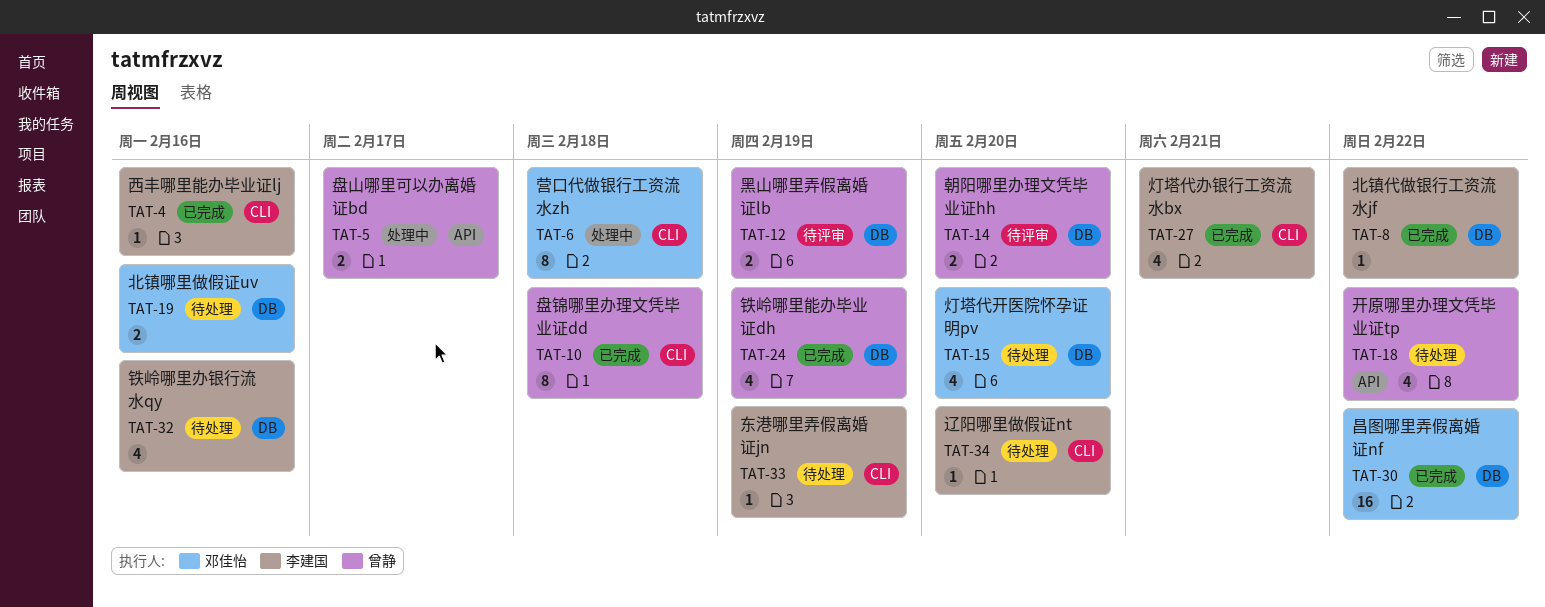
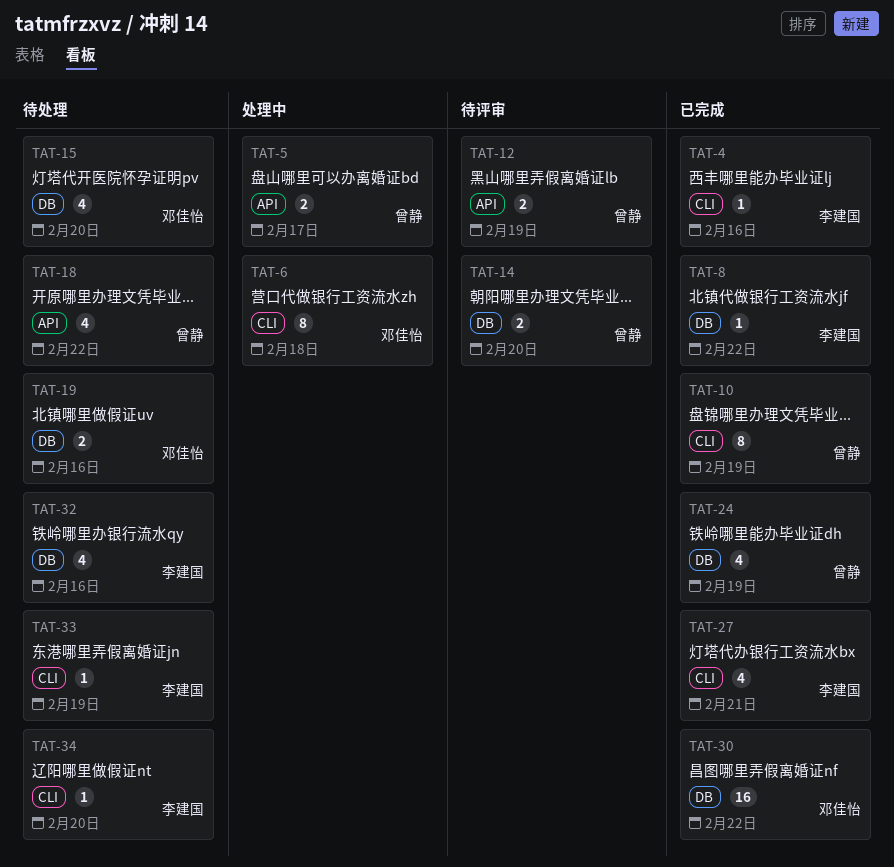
TAT-10, due: Feb 18 -> Feb 19
TAT-12, label: DB -> API

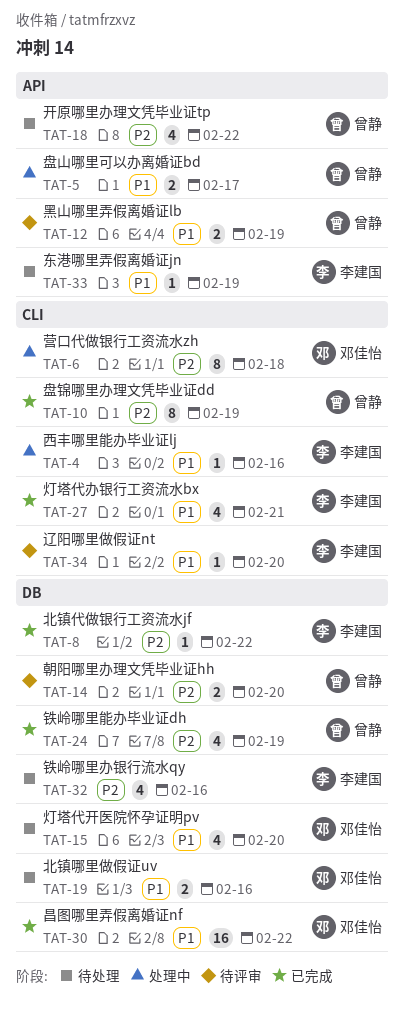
TAT-4, status: 已完成 -> 处理中
TAT-33, label: CLI -> API
TAT-34, status: 待处理 -> 待评审

